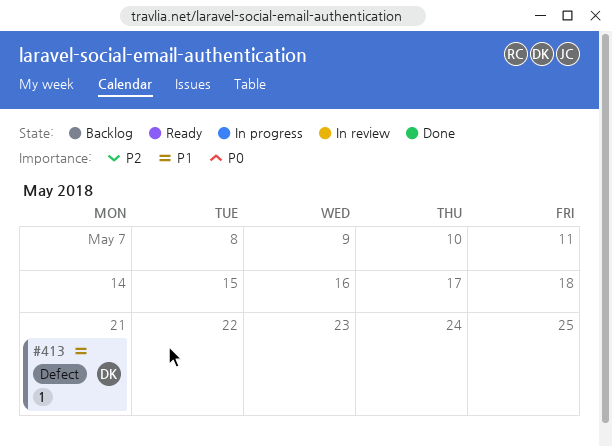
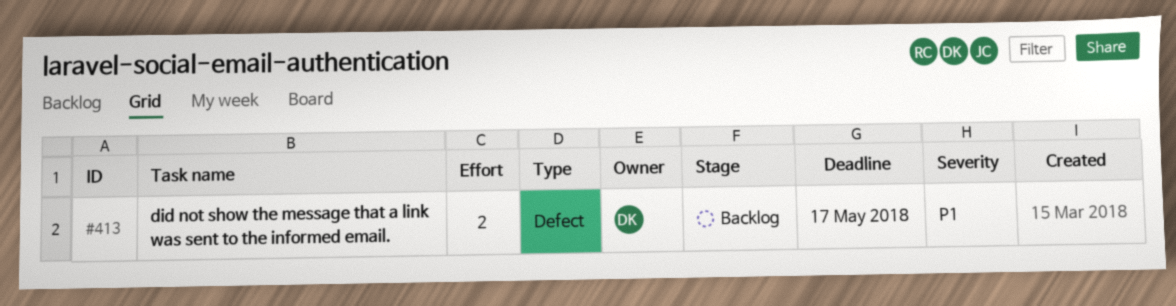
#413, estimate: 1 -> 2
#413, due: May 21 -> May 17

